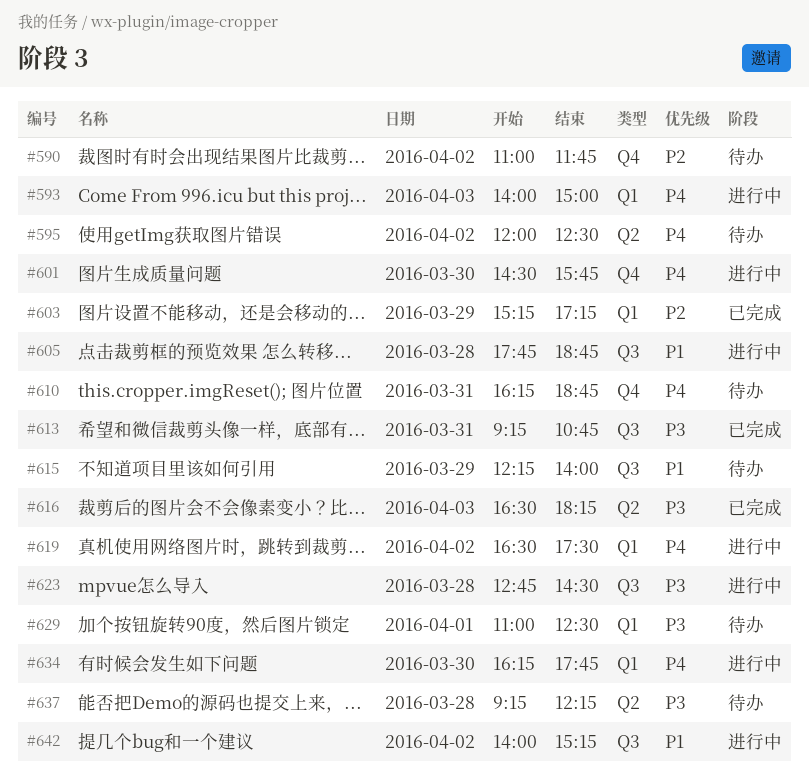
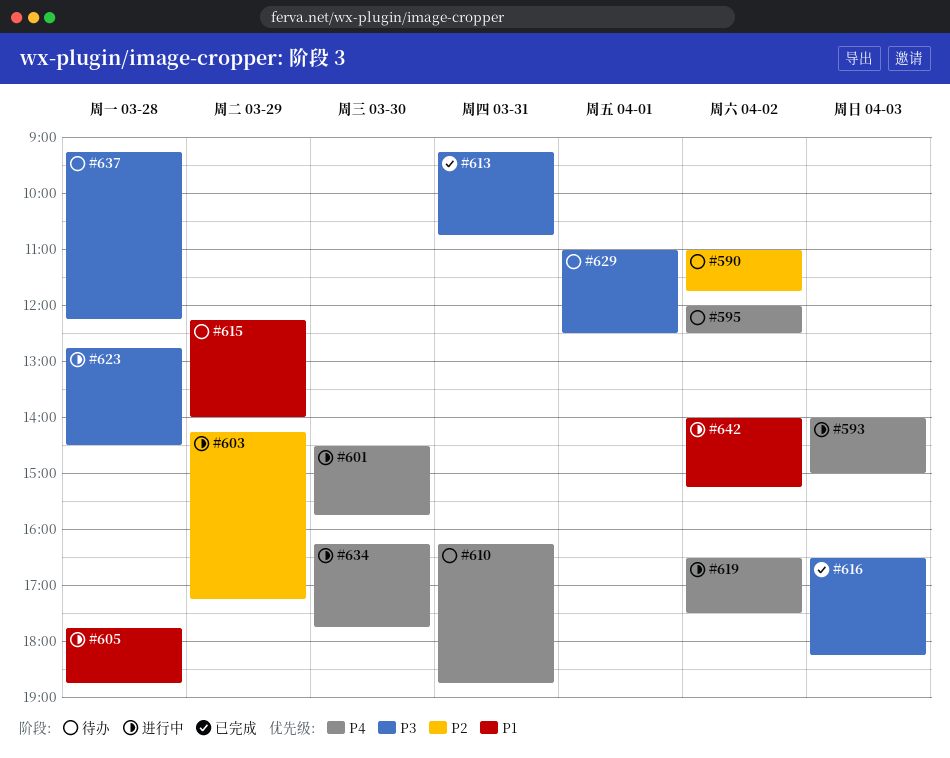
#603, status: 已完成 -> 进行中
#603, begins: 15:15 -> 14:15

